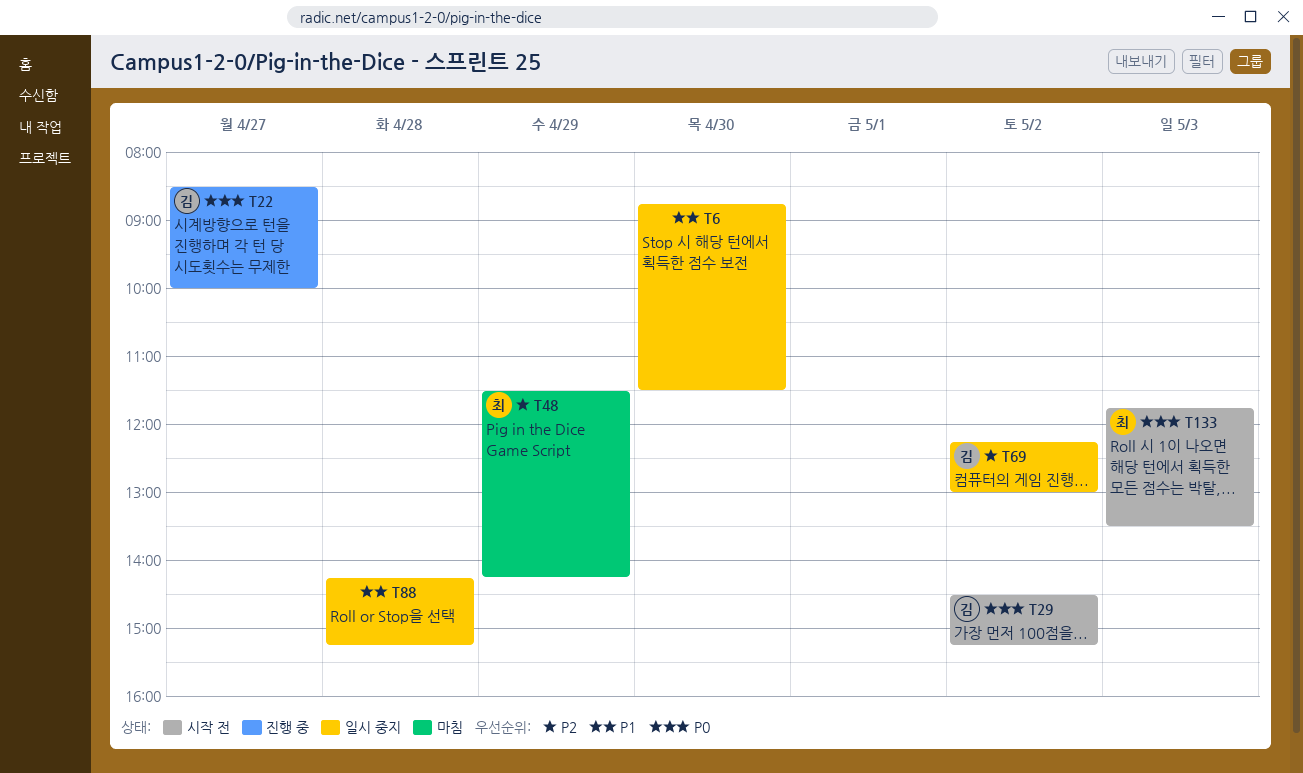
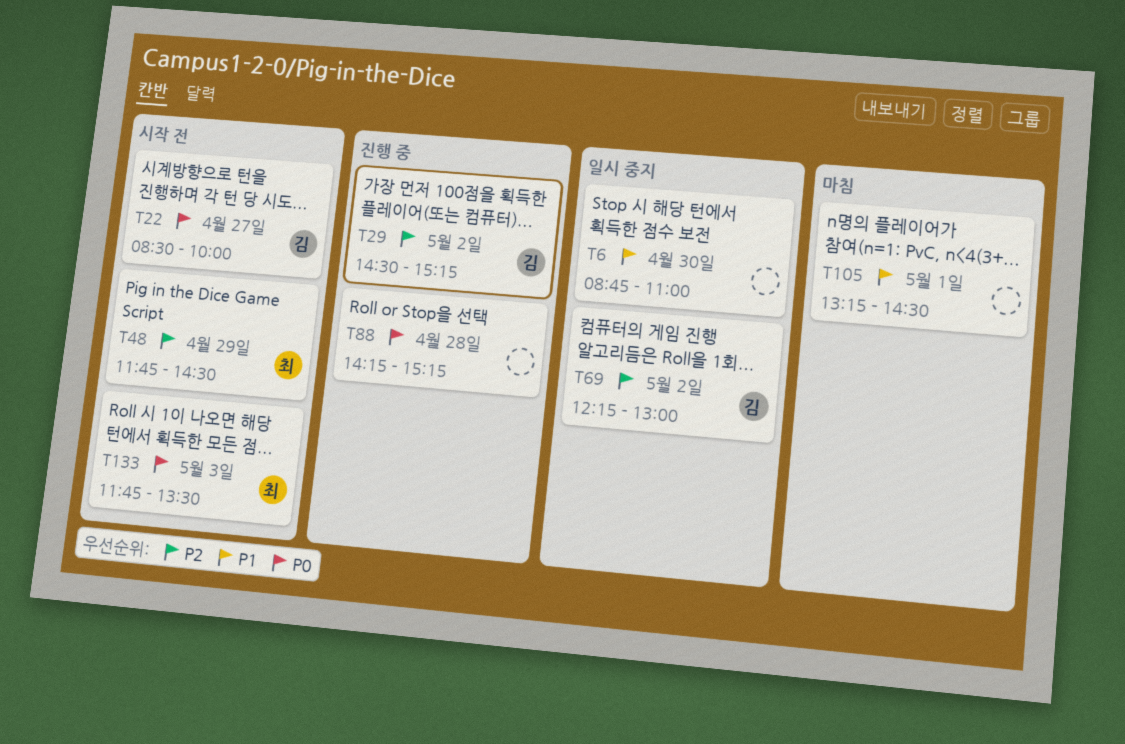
T6, ends: 11:30 -> 11:00
T22, status: 진행 중 -> 시작 전
T29, status: 시작 전 -> 진행 중
T29, priority: P0 -> P2
T48, status: 마침 -> 시작 전
T48, begins: 11:30 -> 11:45
T48, ends: 14:15 -> 14:30
T88, status: 일시 중지 -> 진행 중
T88, priority: P1 -> P0
T105: none -> present

